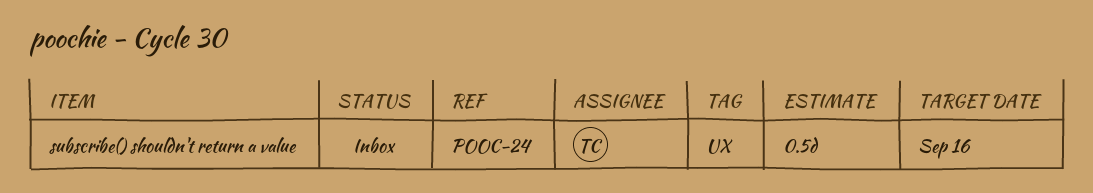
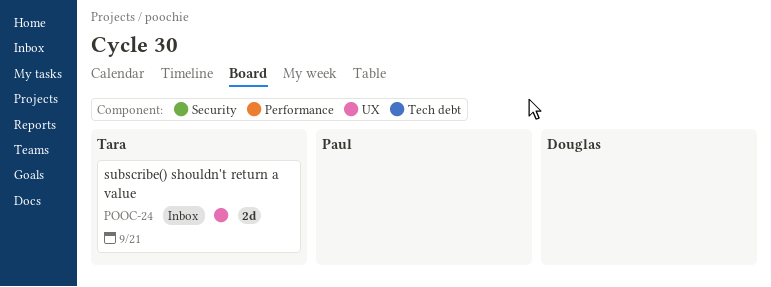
POOC-24, estimate: 0.5d -> 2d
POOC-24, due: Sep 16 -> Sep 21

